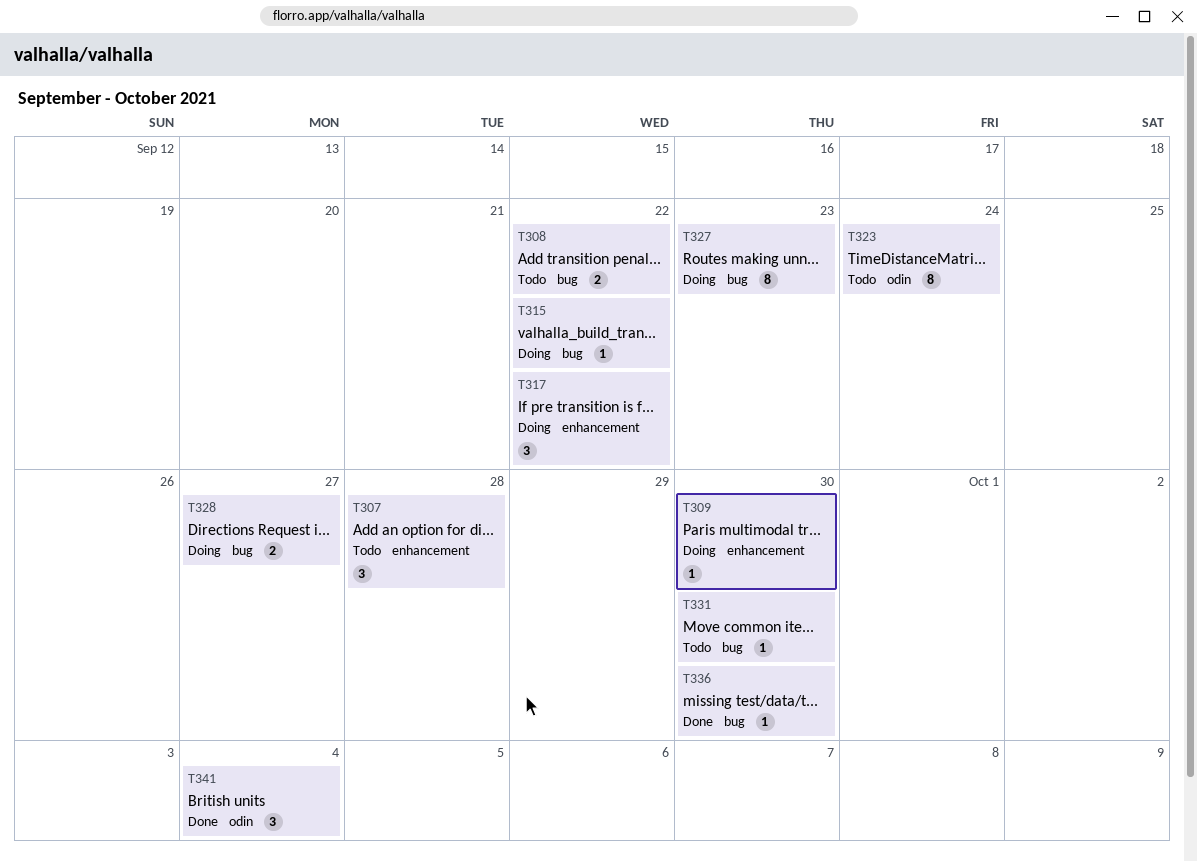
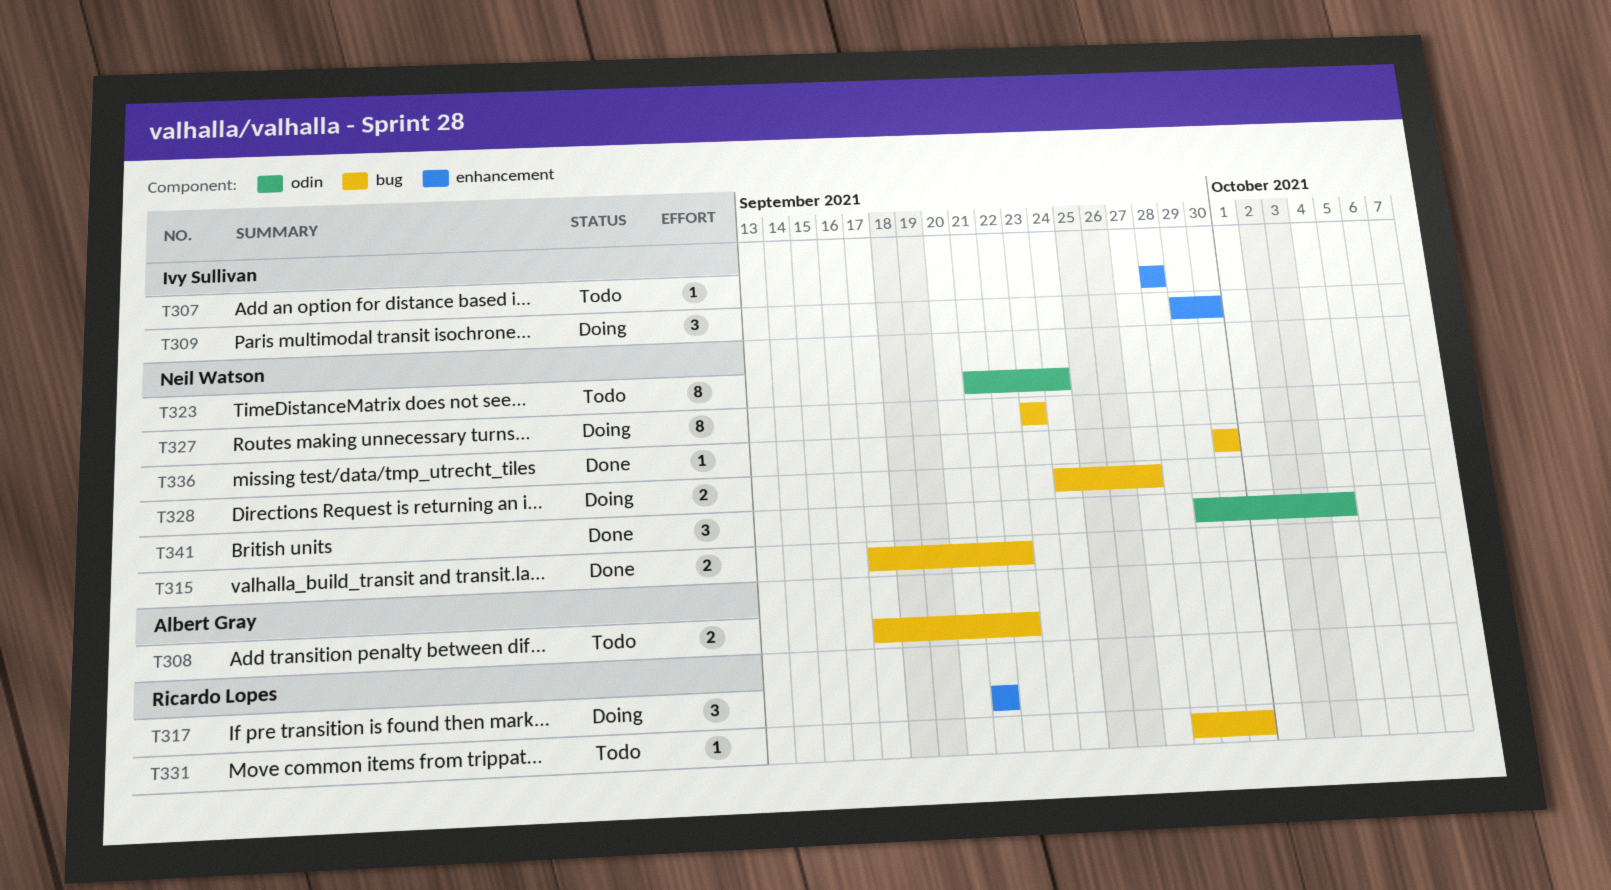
T307, estimate: 3 -> 1
T309, estimate: 1 -> 3
T315, status: Doing -> Done
T315, estimate: 1 -> 2
T317, due: Sep 22 -> Sep 21

